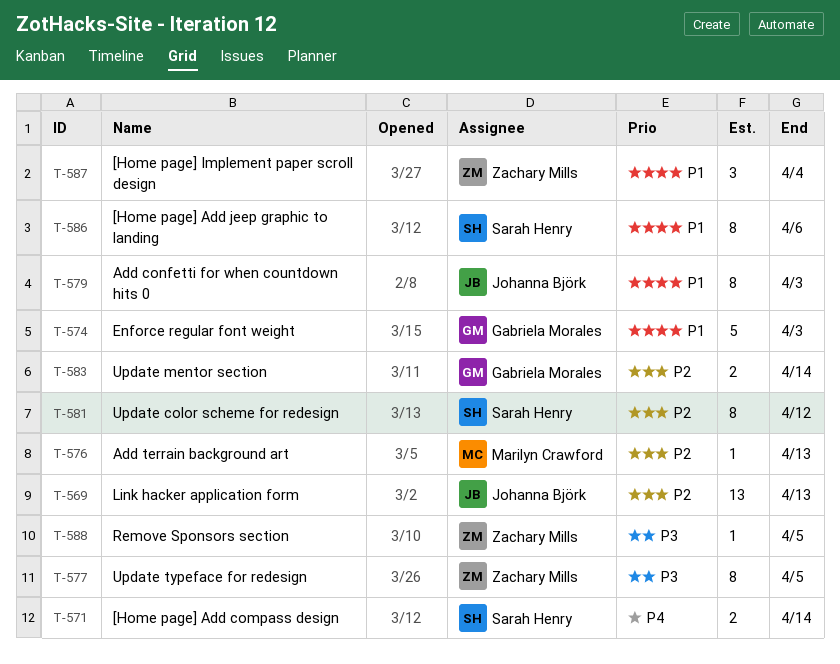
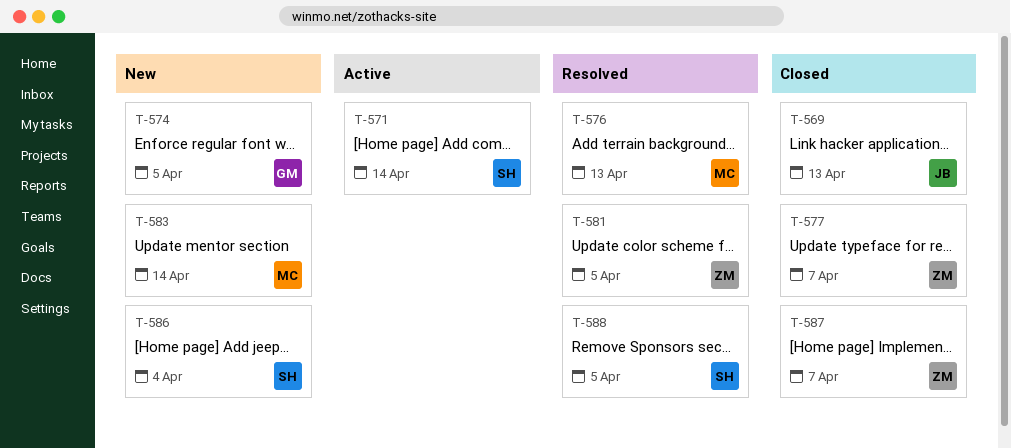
T-574, due: Apr 3 -> Apr 5
T-577, due: Apr 5 -> Apr 7
T-579: present -> none
T-581, owner: Sarah Henry -> Zachary Mills
T-581, due: Apr 12 -> Apr 5
T-583, owner: Gabriela Morales -> Marilyn Crawford
T-586, due: Apr 6 -> Apr 4
T-587, due: Apr 4 -> Apr 7
T-588, owner: Zachary Mills -> Sarah Henry

